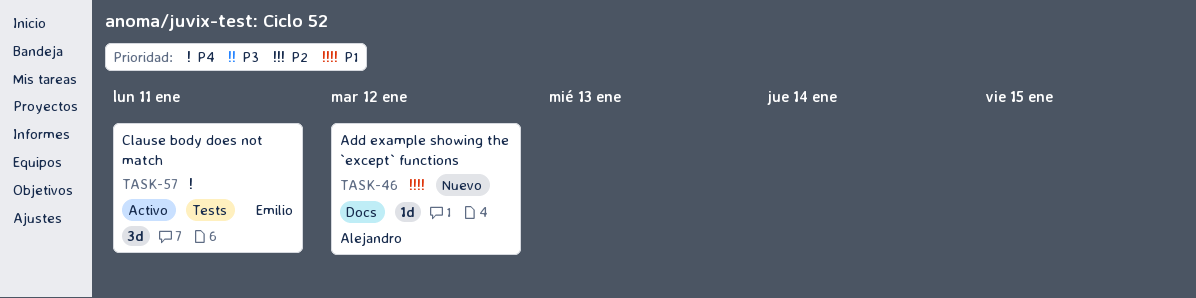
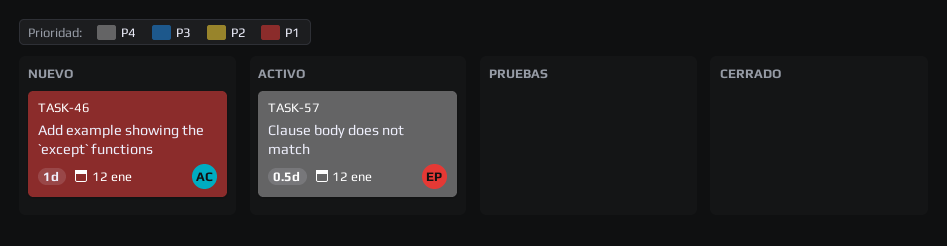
TASK-57, estimate: 3d -> 0.5d
TASK-57, due: Jan 11 -> Jan 12

